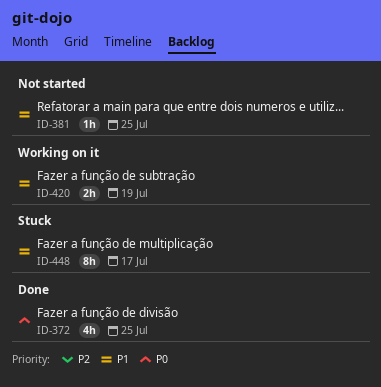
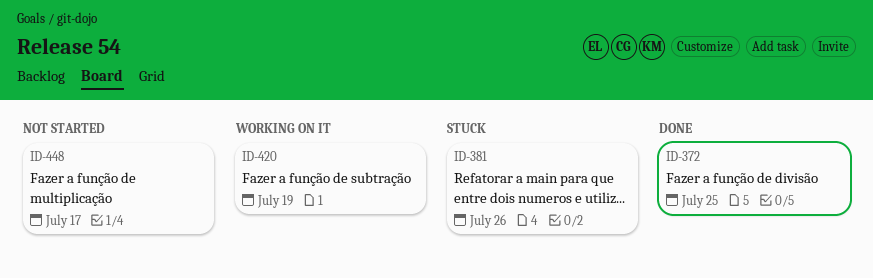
ID-381, status: Not started -> Stuck
ID-381, due: Jul 25 -> Jul 26
ID-448, status: Stuck -> Not started

